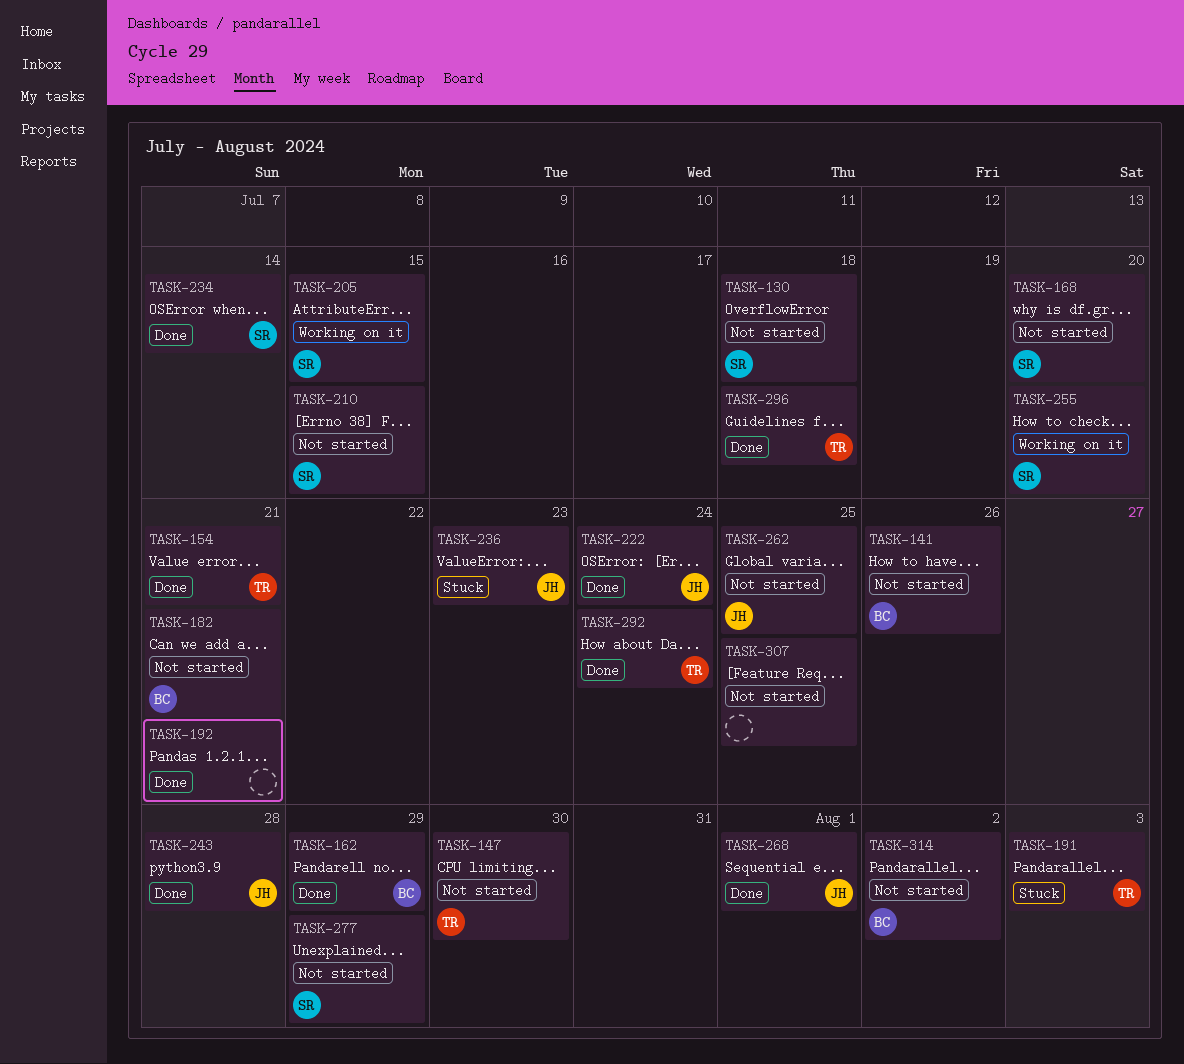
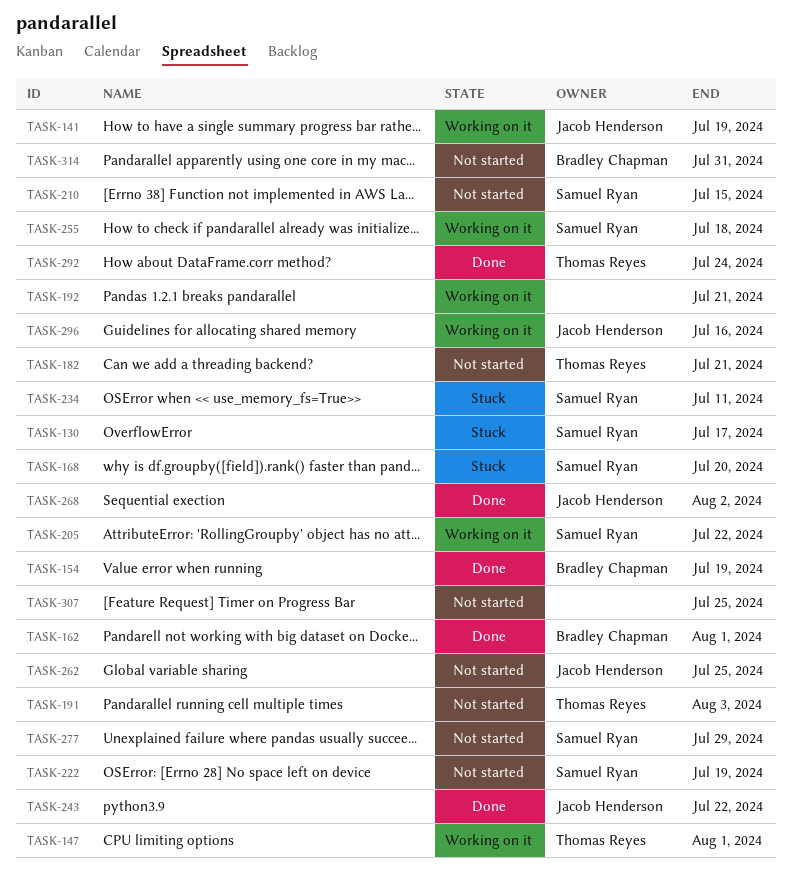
TASK-130, status: Not started -> Stuck
TASK-130, due: Jul 18 -> Jul 17
TASK-141, status: Not started -> Working on it
TASK-141, owner: Bradley Chapman -> Jacob Henderson
TASK-141, due: Jul 26 -> Jul 19
TASK-147, status: Not started -> Working on it
TASK-147, due: Jul 30 -> Aug 1
TASK-154, owner: Thomas Reyes -> Bradley Chapman
TASK-154, due: Jul 21 -> Jul 19
TASK-162, due: Jul 29 -> Aug 1
TASK-168, status: Not started -> Stuck
TASK-182, owner: Bradley Chapman -> Thomas Reyes
TASK-191, status: Stuck -> Not started
TASK-192, status: Done -> Working on it
TASK-205, due: Jul 15 -> Jul 22
TASK-222, status: Done -> Not started
TASK-222, owner: Jacob Henderson -> Samuel Ryan
TASK-222, due: Jul 24 -> Jul 19
TASK-234, status: Done -> Stuck
TASK-234, due: Jul 14 -> Jul 11
TASK-236: present -> none
TASK-243, due: Jul 28 -> Jul 22
TASK-255, due: Jul 20 -> Jul 18
TASK-268, due: Aug 1 -> Aug 2
TASK-296, status: Done -> Working on it
TASK-296, owner: Thomas Reyes -> Jacob Henderson
TASK-296, due: Jul 18 -> Jul 16
TASK-314, due: Aug 2 -> Jul 31

